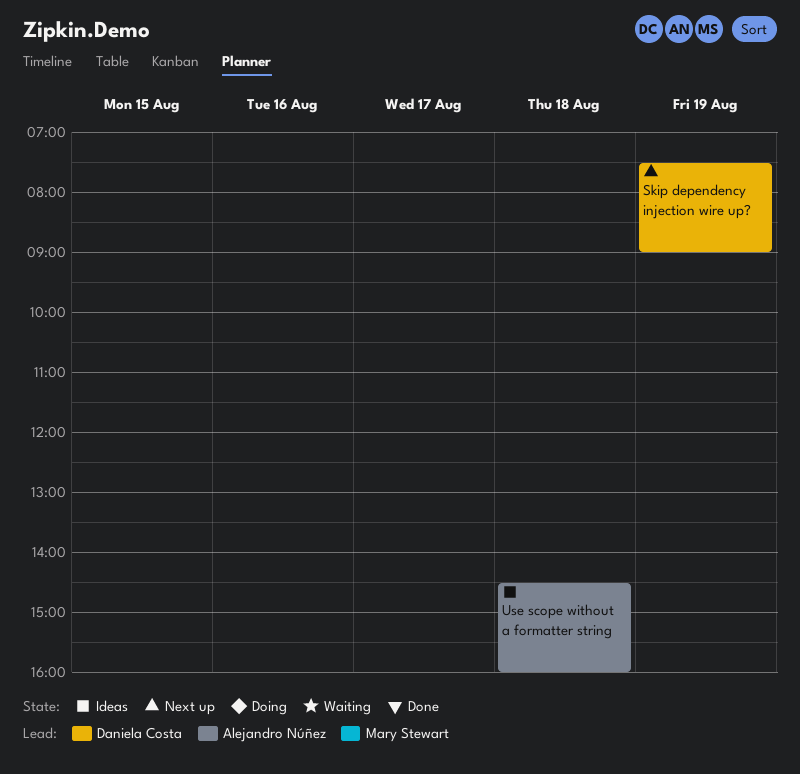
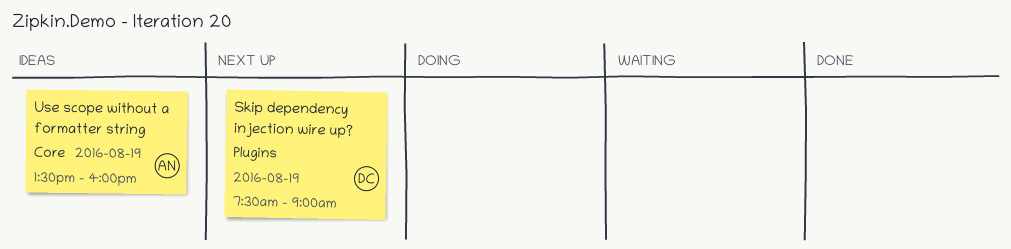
Use scope without a formatter string, day: Aug 18 -> Aug 19
Use scope without a formatter string, begins: 14:30 -> 13:30

